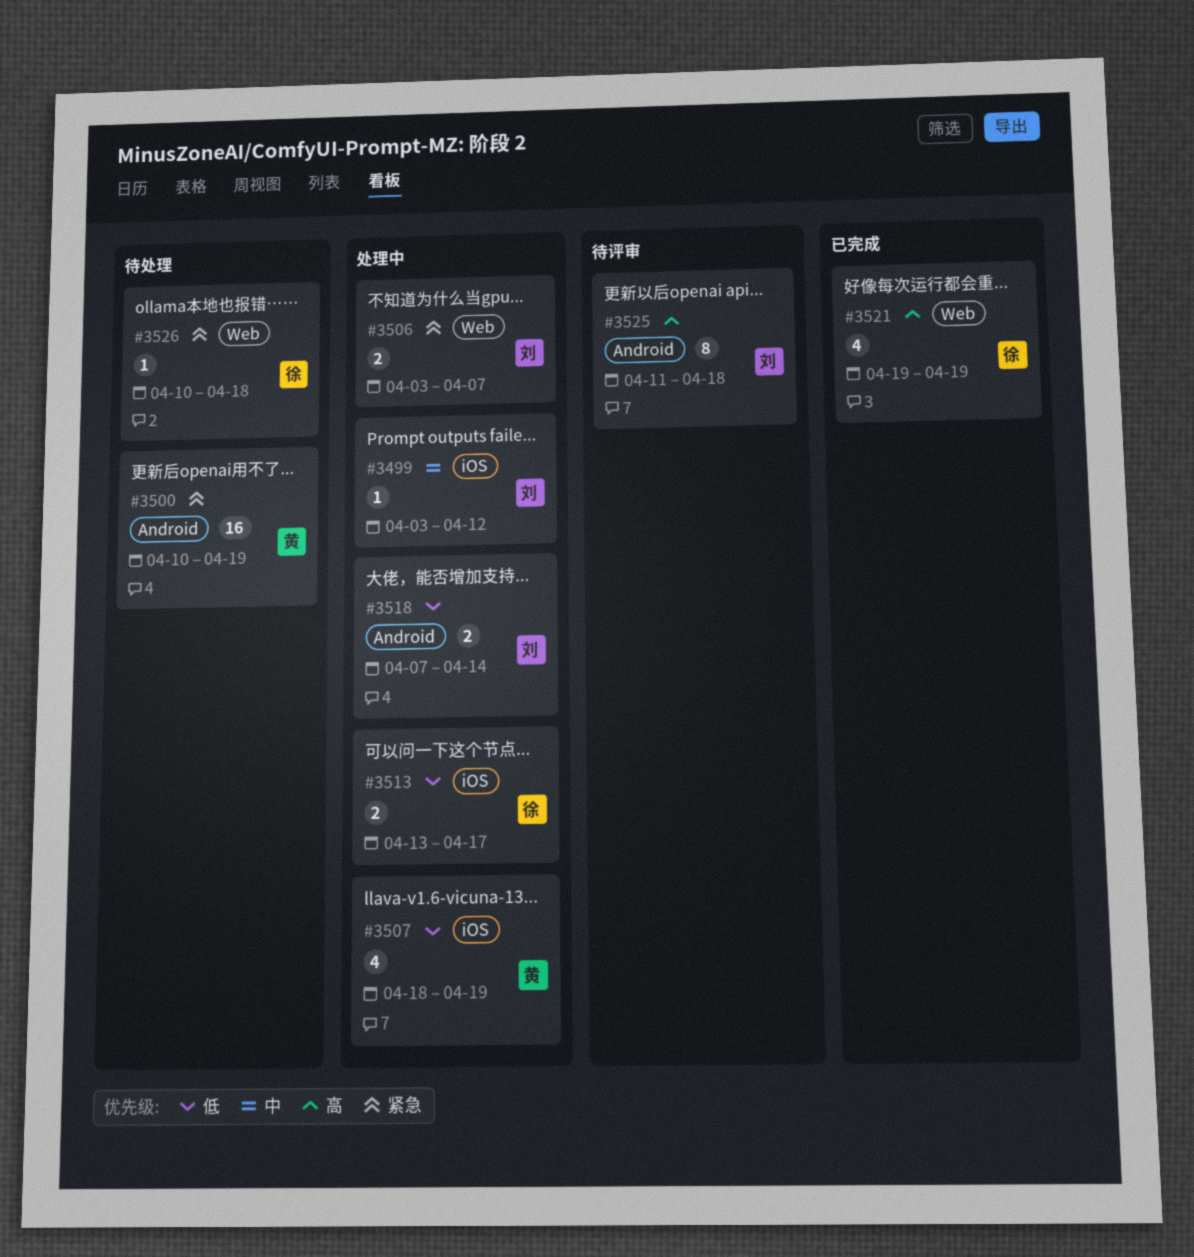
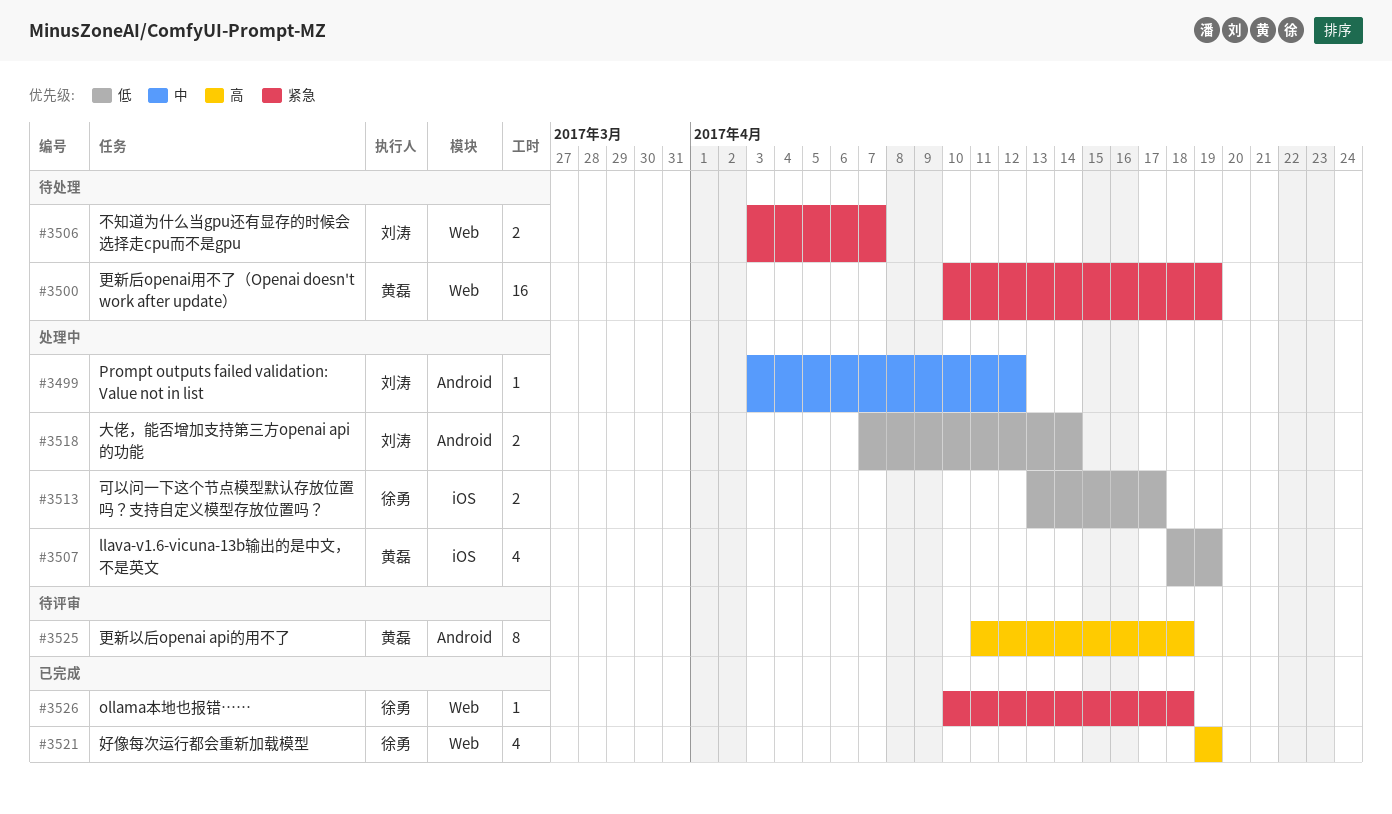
#3499, label: iOS -> Android
#3500, label: Android -> Web
#3506, status: 处理中 -> 待处理
#3525, owner: 刘涛 -> 黄磊
#3526, status: 待处理 -> 已完成

